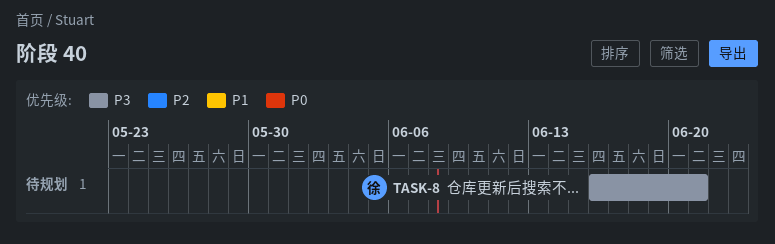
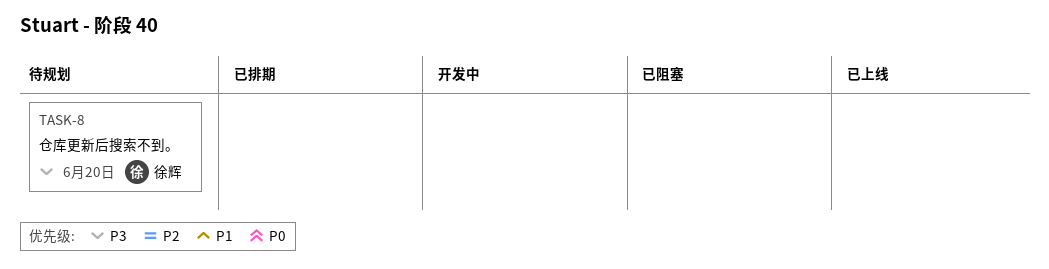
TASK-8, due: Jun 21 -> Jun 20

